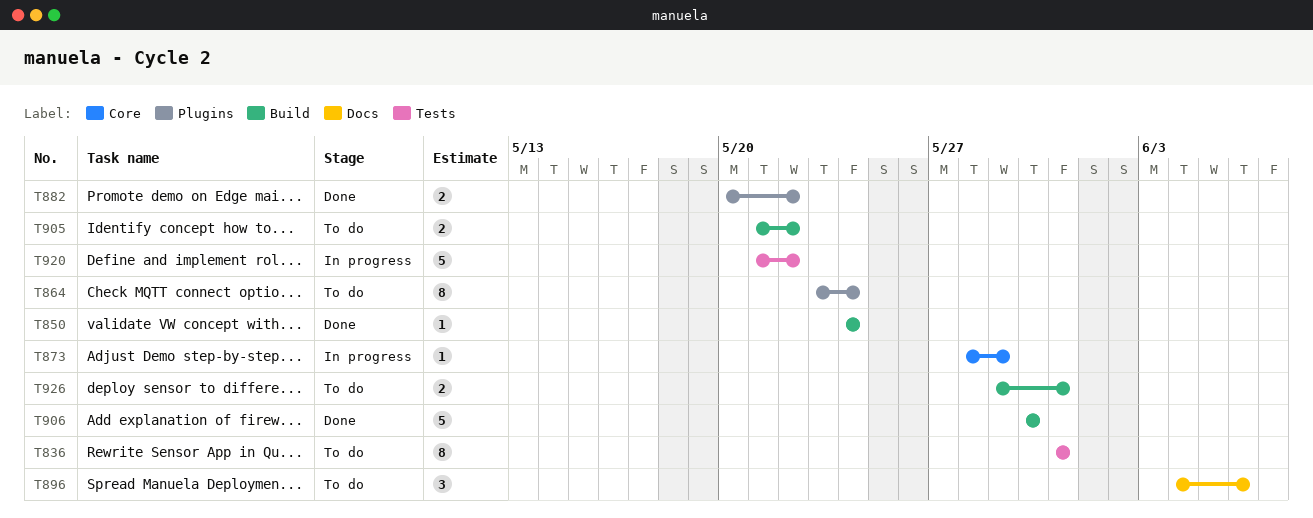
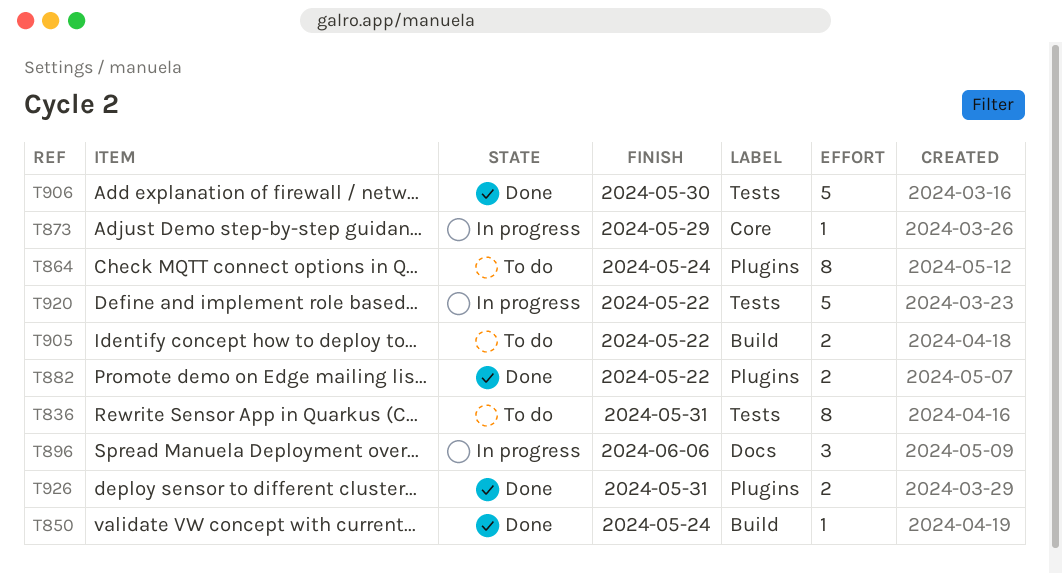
T896, status: To do -> In progress
T906, label: Build -> Tests
T926, status: To do -> Done
T926, label: Build -> Plugins

